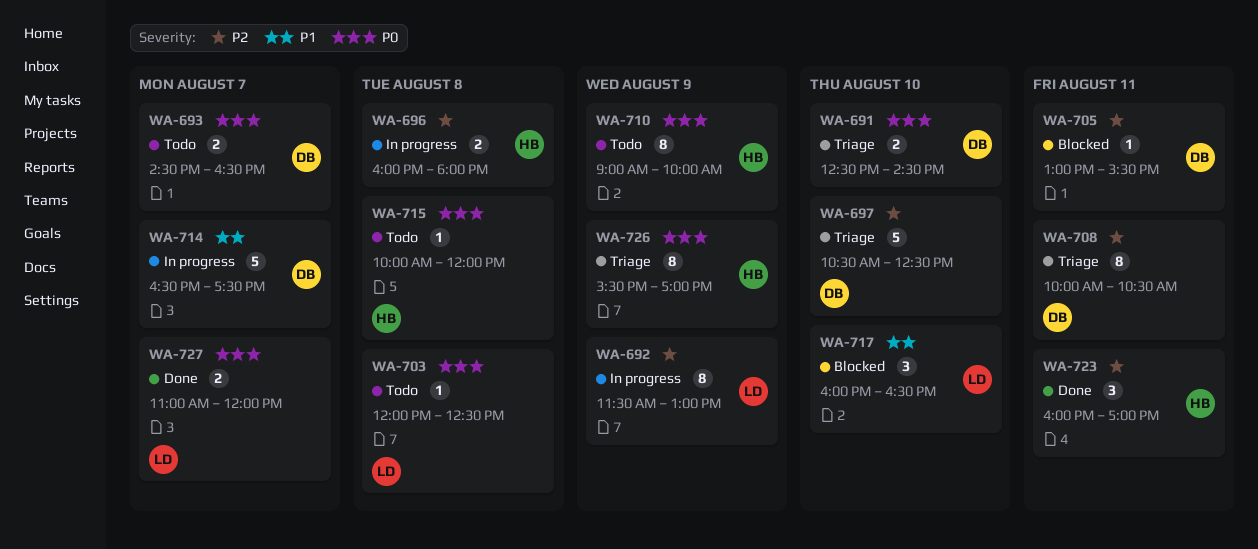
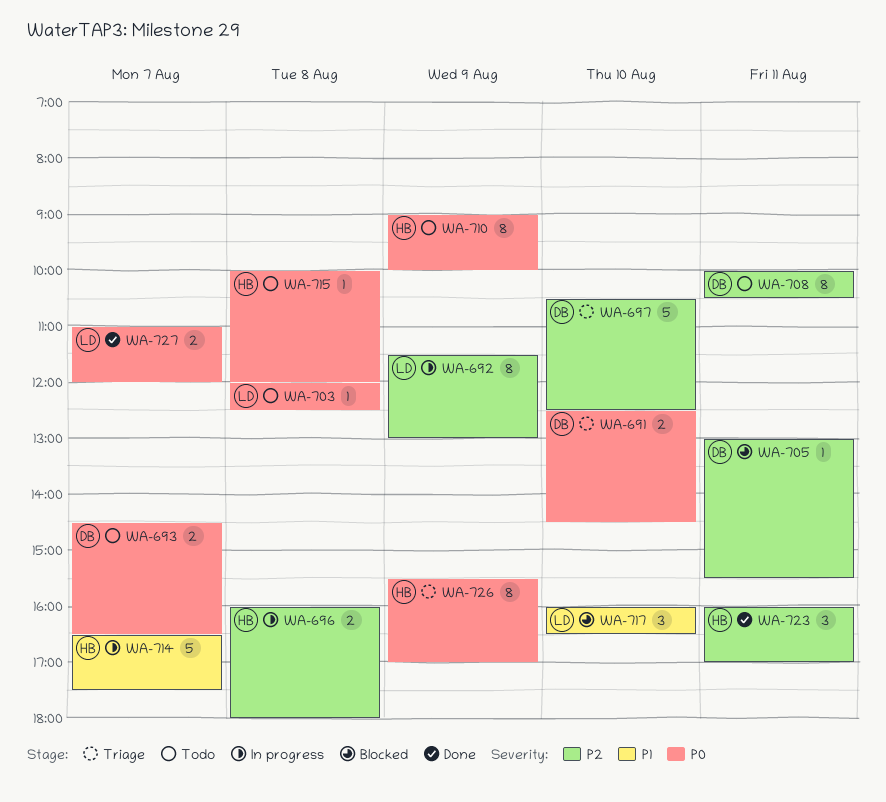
WA-708, status: Triage -> Todo
WA-714, owner: DB -> HB

